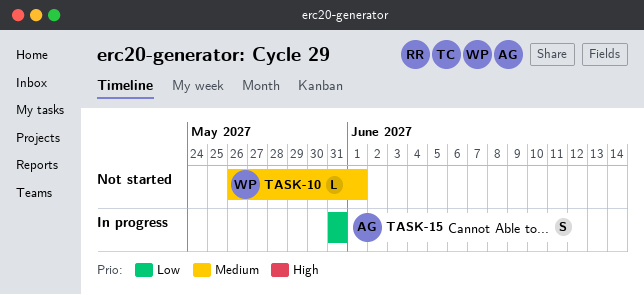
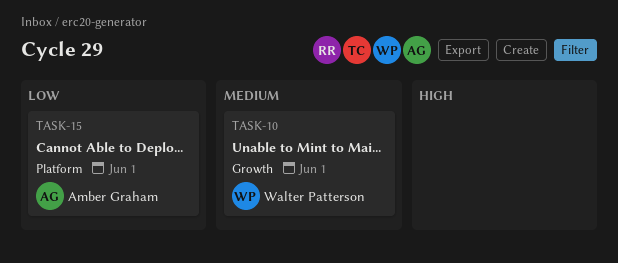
TASK-15, due: May 31 -> Jun 1

